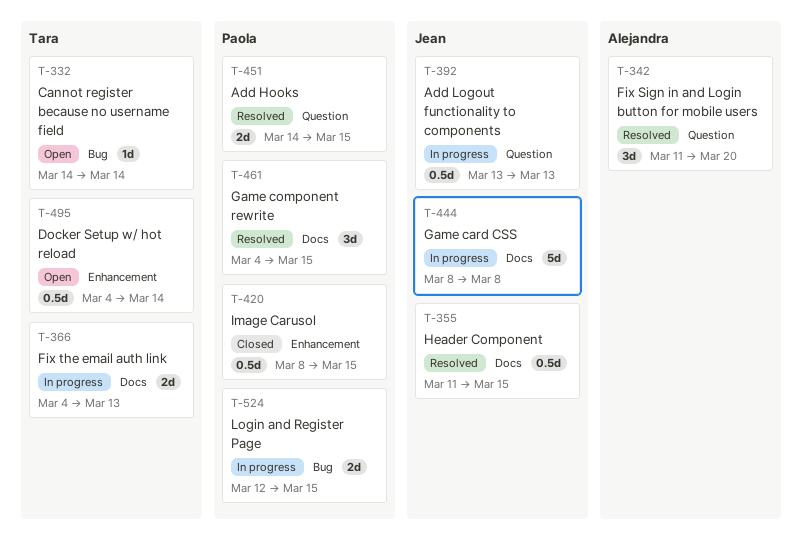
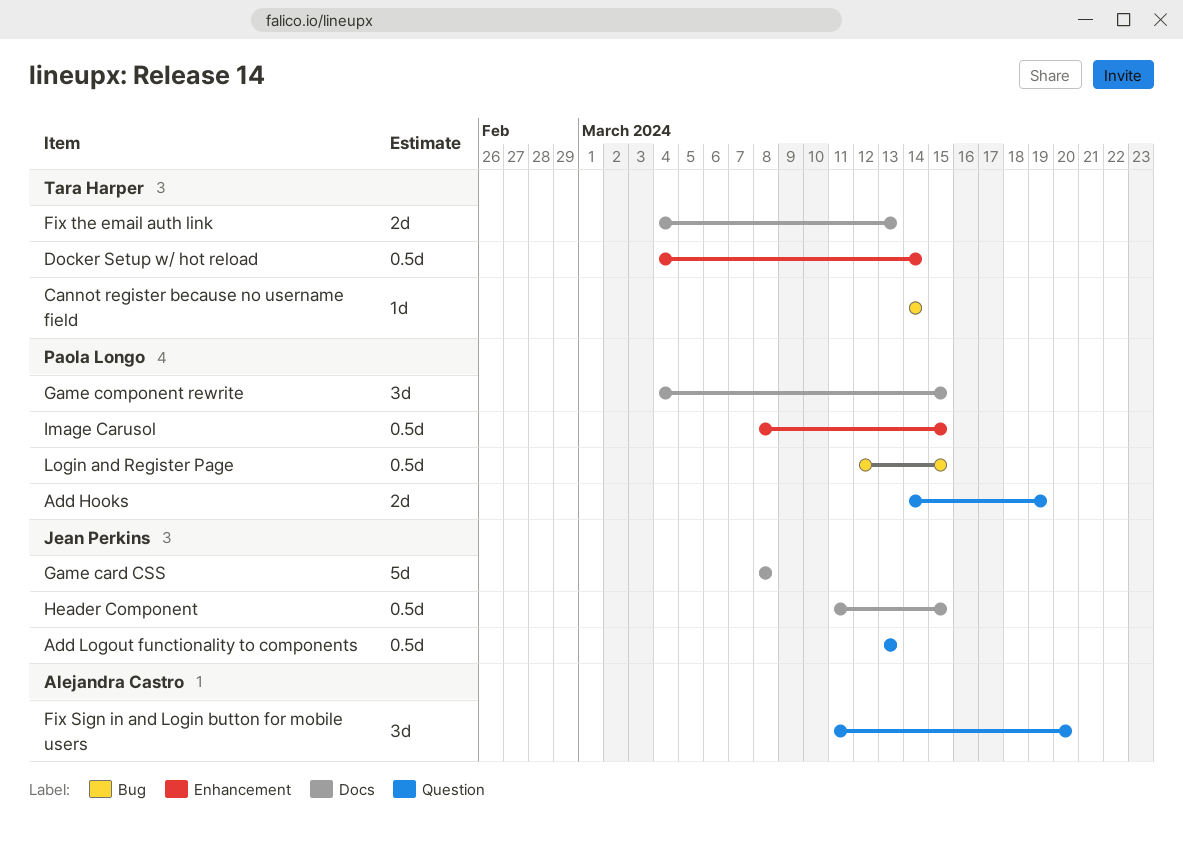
Add Hooks, due: Mar 15 -> Mar 19
Login and Register Page, estimate: 2d -> 0.5d

